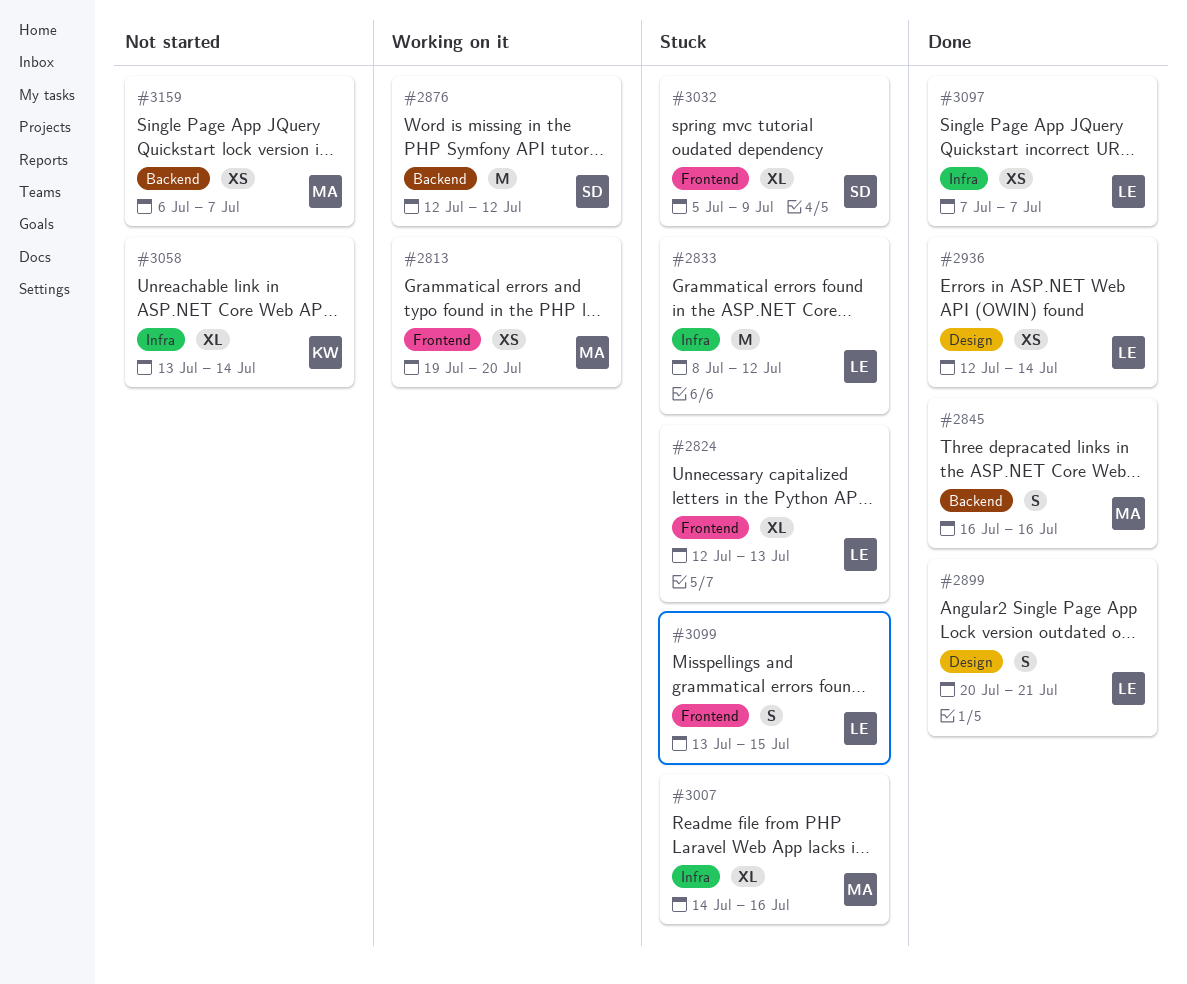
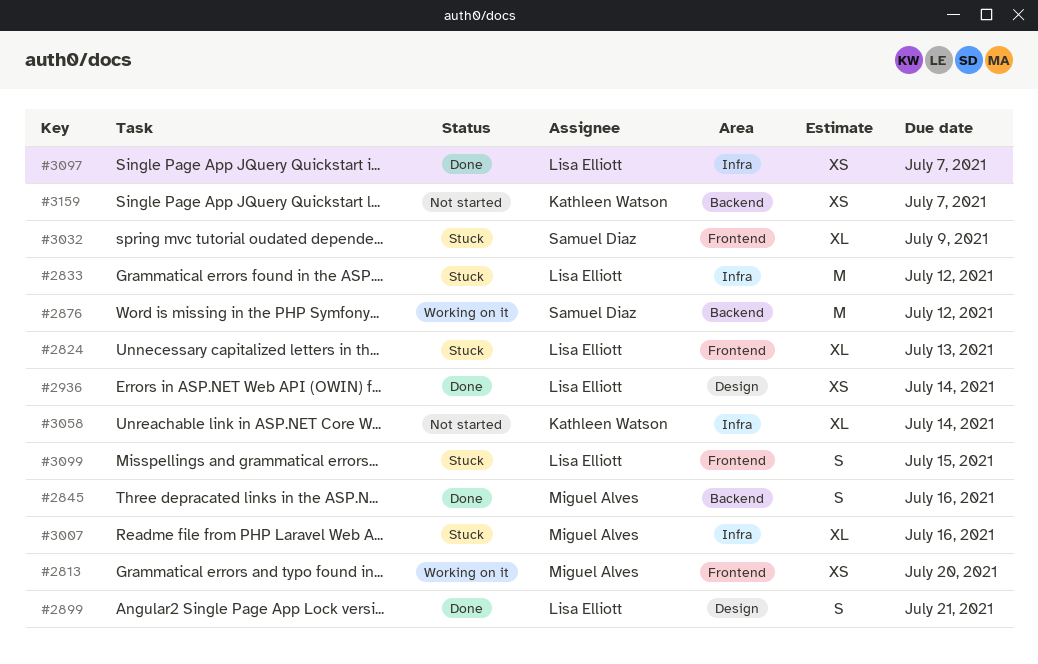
#3159, owner: Miguel Alves -> Kathleen Watson

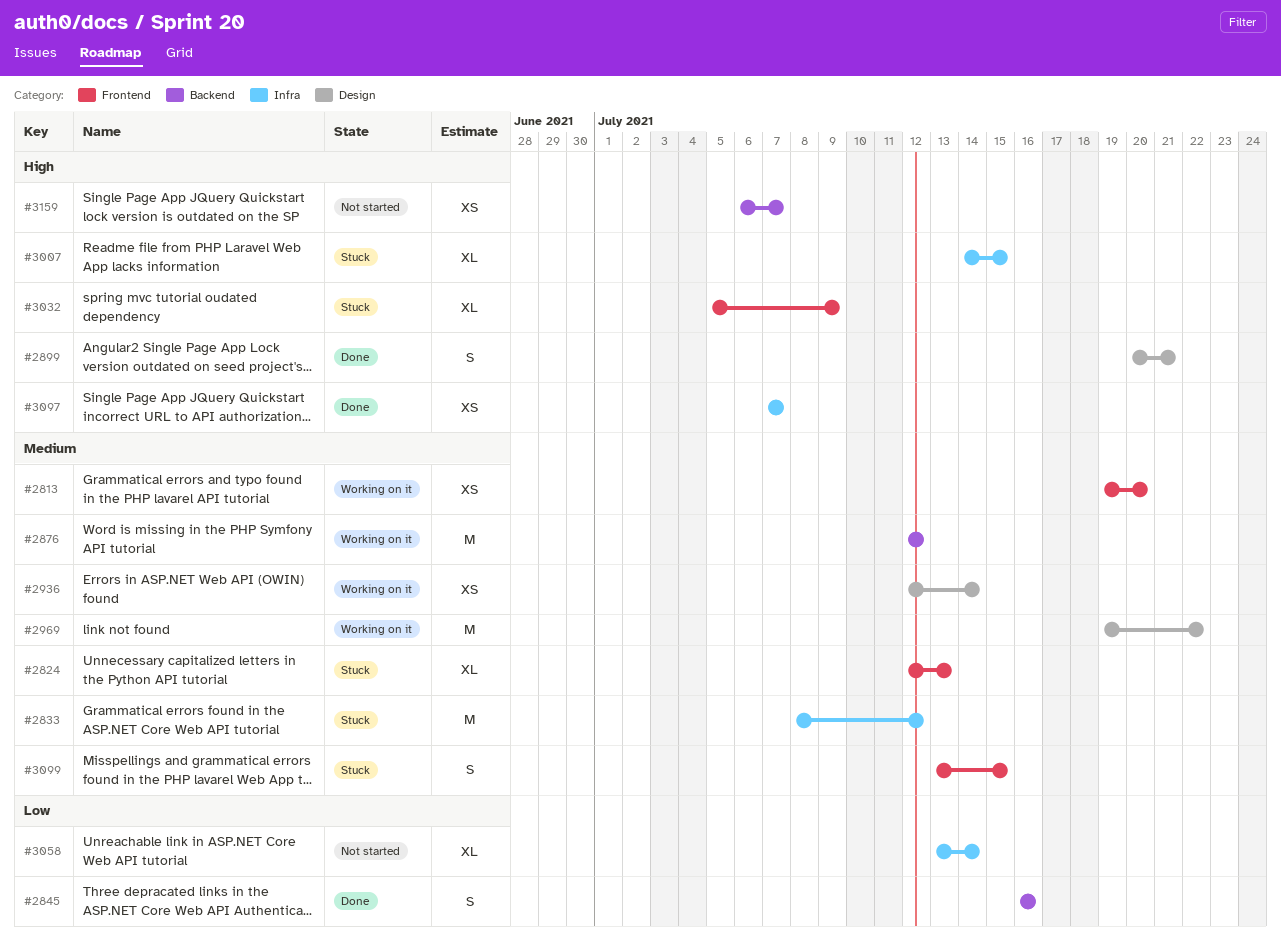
#2936, status: Done -> Working on it
#2969: none -> present
#3007, due: Jul 16 -> Jul 15

